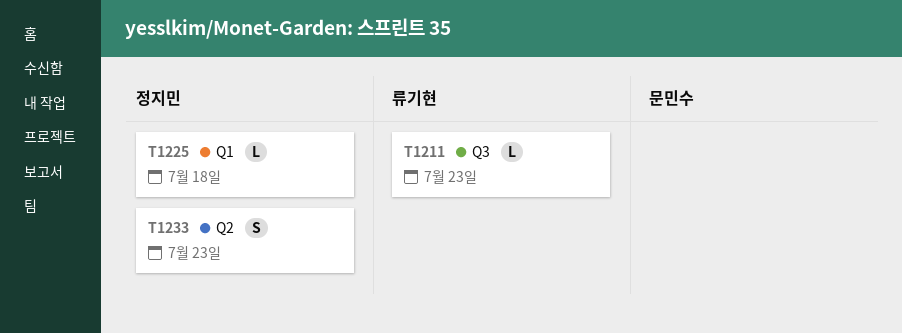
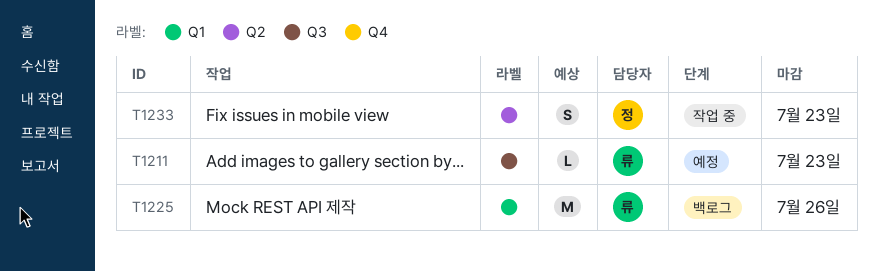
T1225, owner: 정지민 -> 류기현
T1225, estimate: L -> M
T1225, due: Jul 18 -> Jul 26

